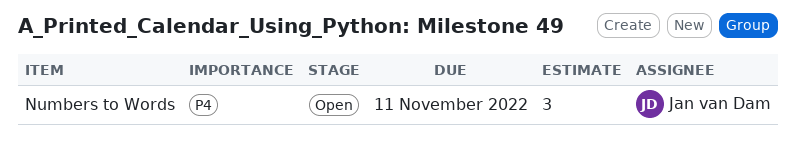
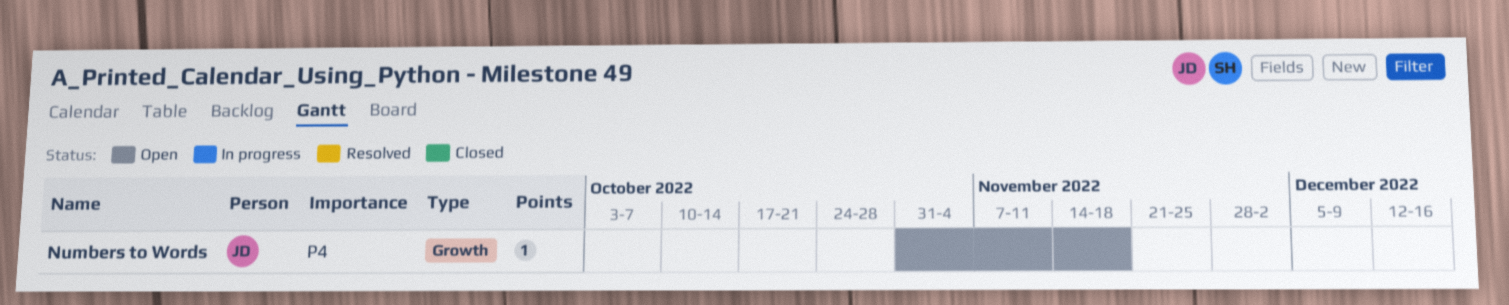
Numbers to Words, estimate: 3 -> 1
Numbers to Words, due: Nov 11 -> Nov 18

